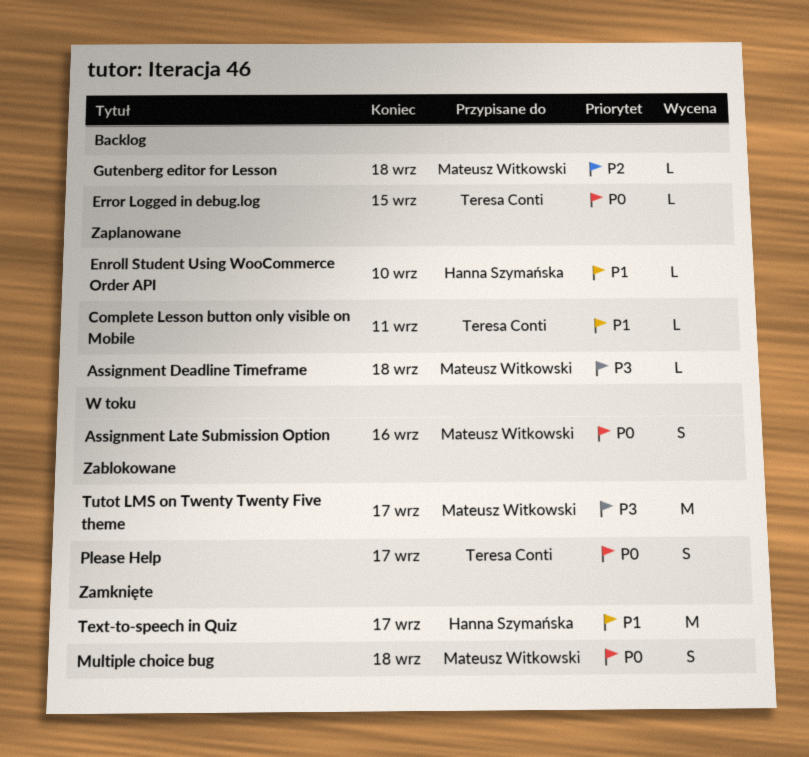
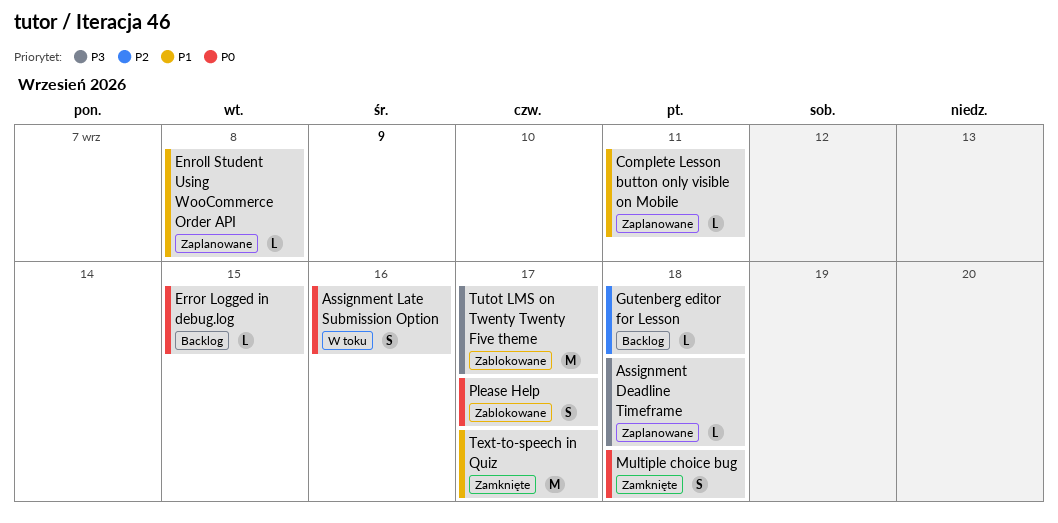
Enroll Student Using WooCommerce Order API, due: Sep 10 -> Sep 8

